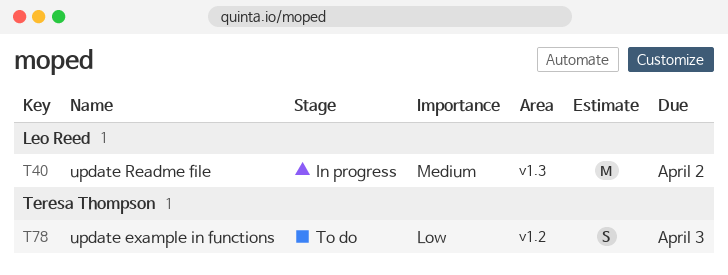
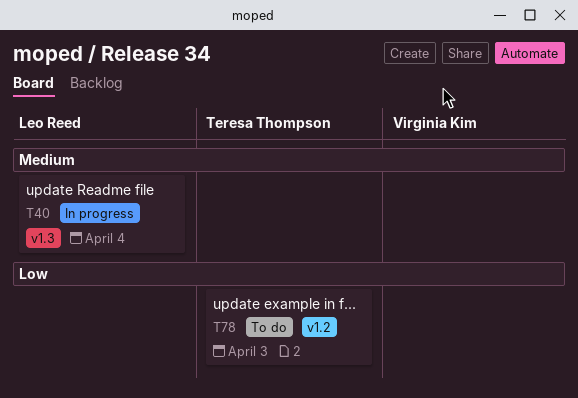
T40, due: Apr 2 -> Apr 4

